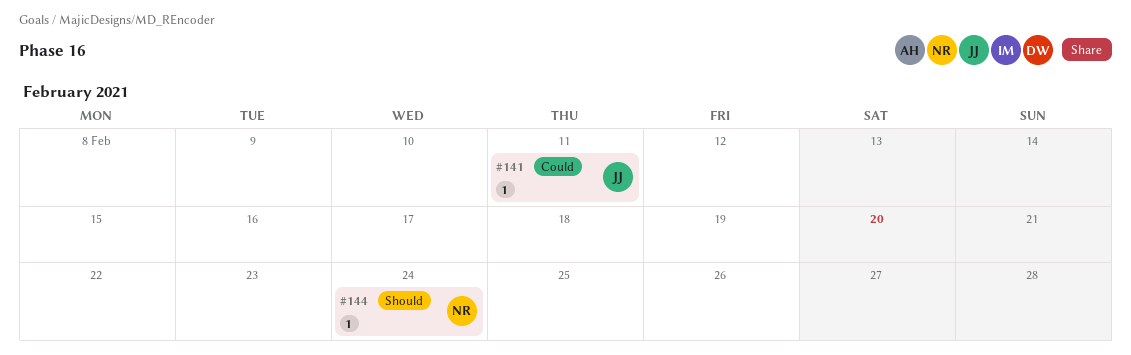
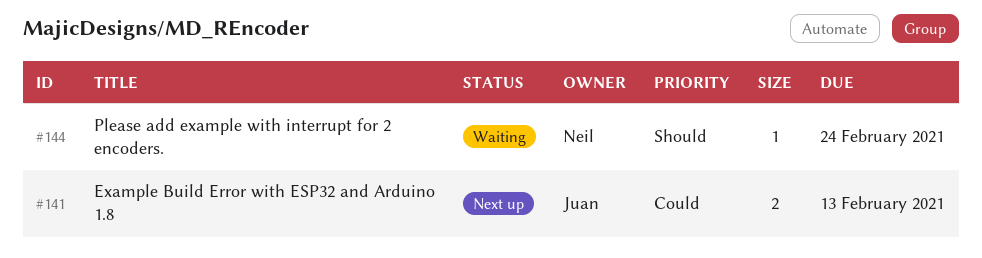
#141, estimate: 1 -> 2
#141, due: Feb 11 -> Feb 13

